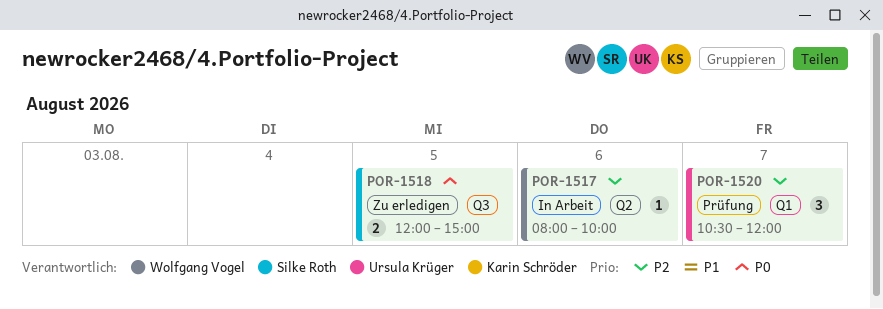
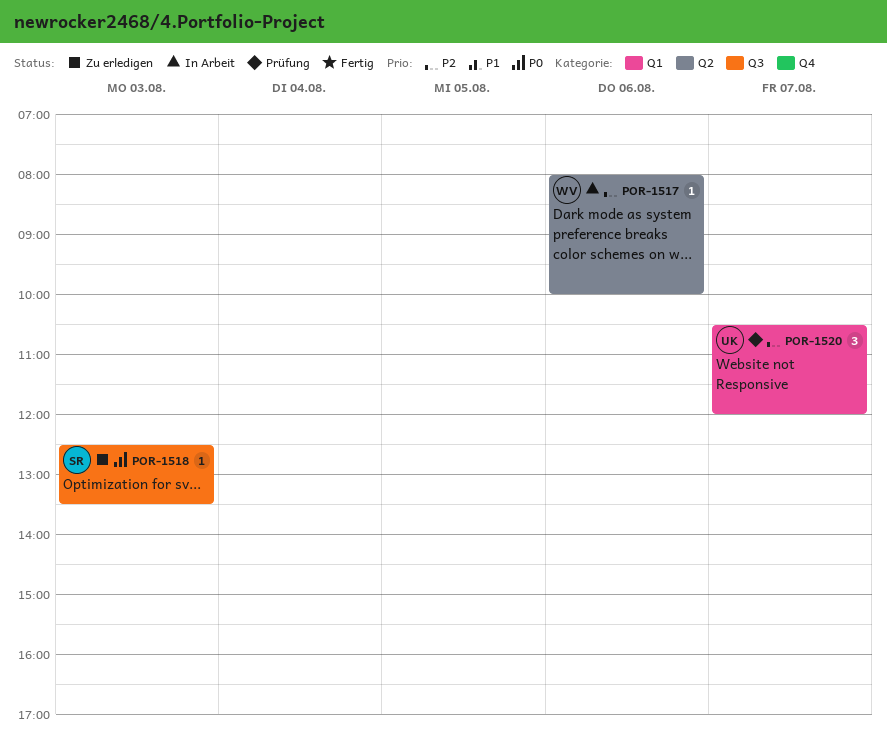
POR-1518, estimate: 2 -> 1
POR-1518, day: Aug 5 -> Aug 3
POR-1518, begins: 12:00 -> 12:30
POR-1518, ends: 15:00 -> 13:30

